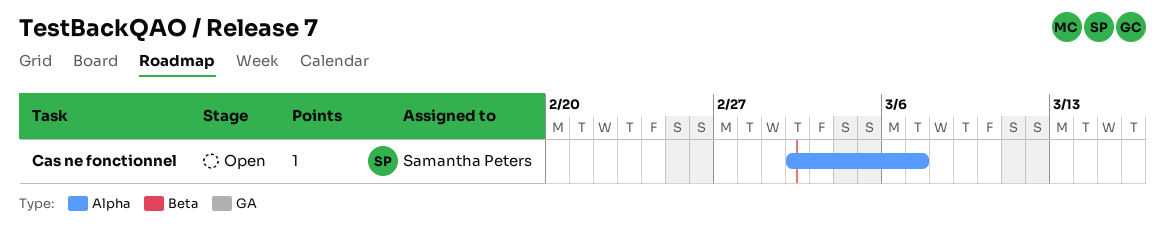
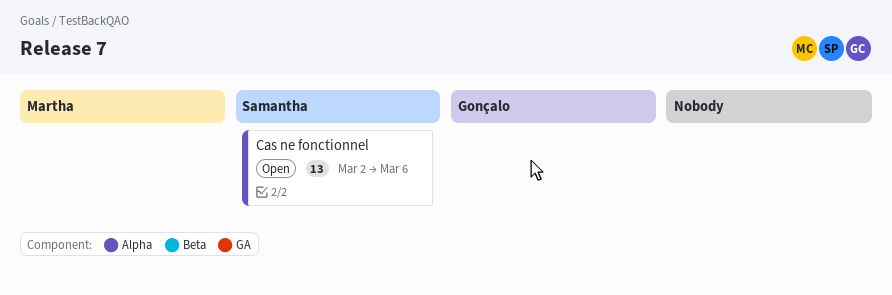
Cas ne fonctionnel, estimate: 1 -> 13
Cas ne fonctionnel, due: Mar 7 -> Mar 6

